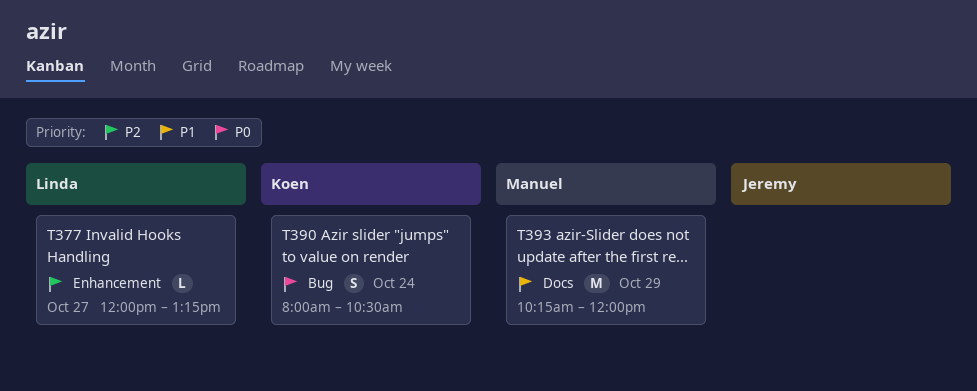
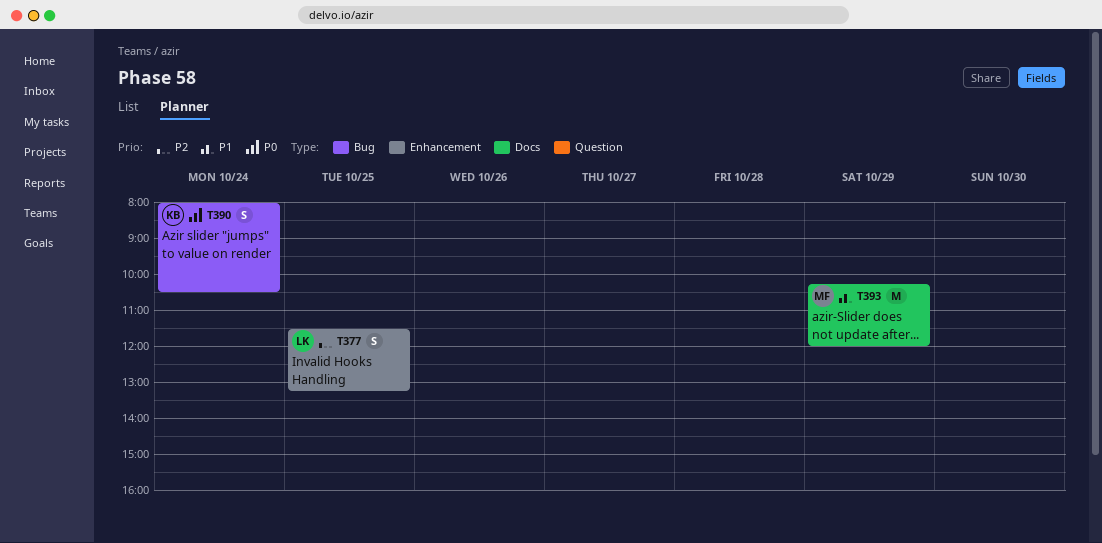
T377, estimate: L -> S
T377, day: Oct 27 -> Oct 25
T377, begins: 12:00 -> 11:30

